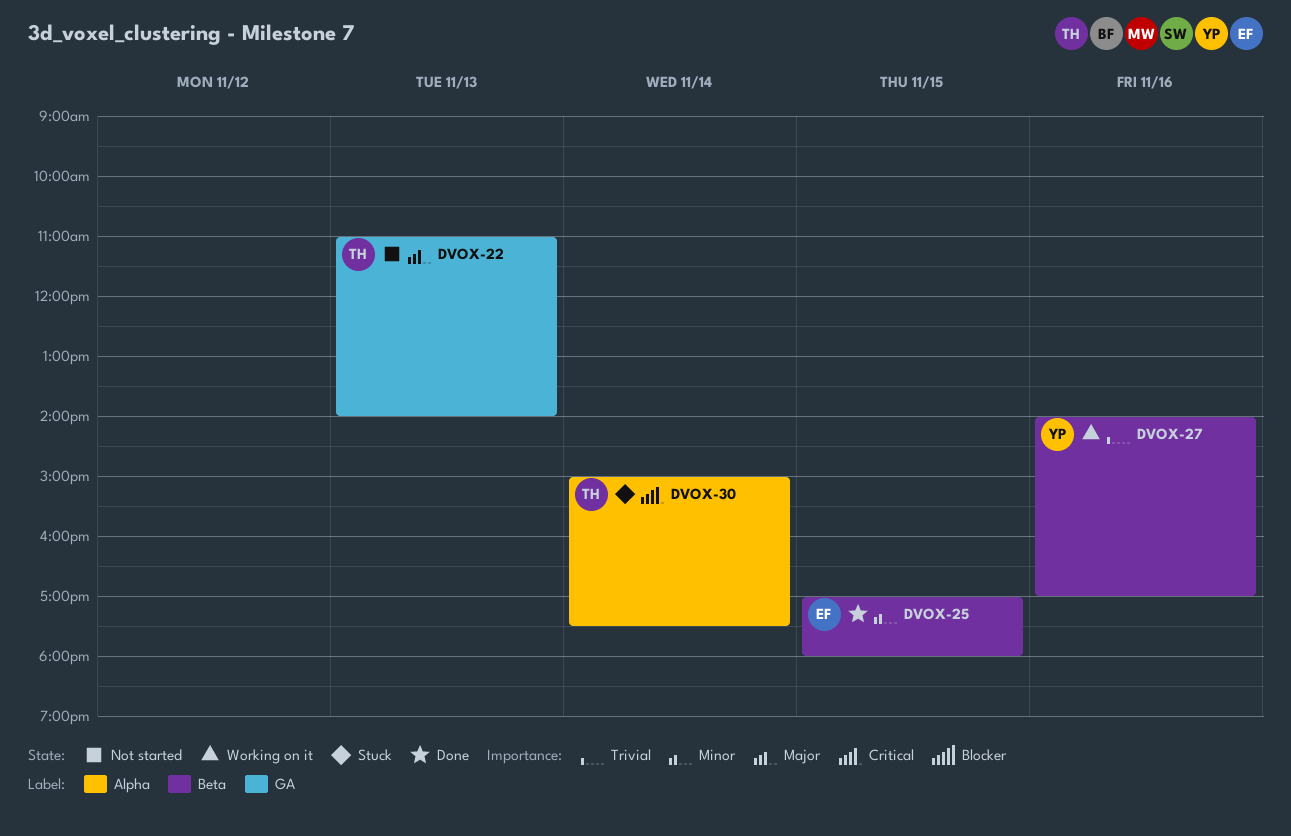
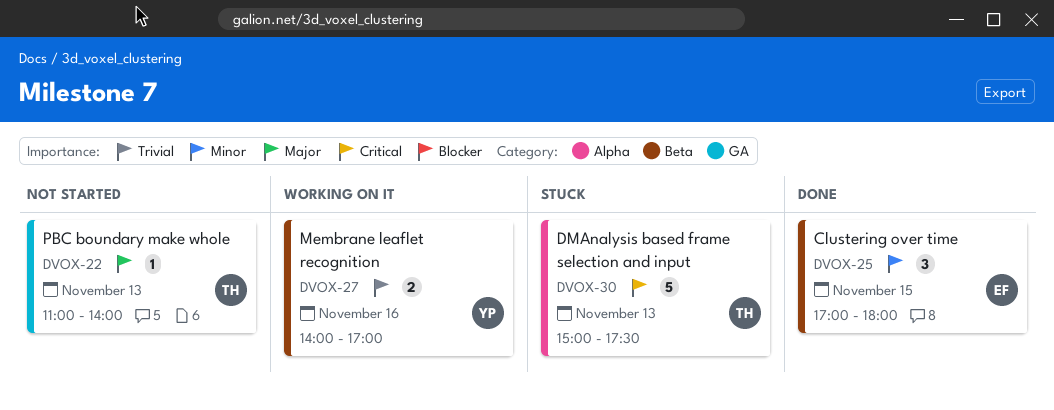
DVOX-30, day: Nov 14 -> Nov 13

